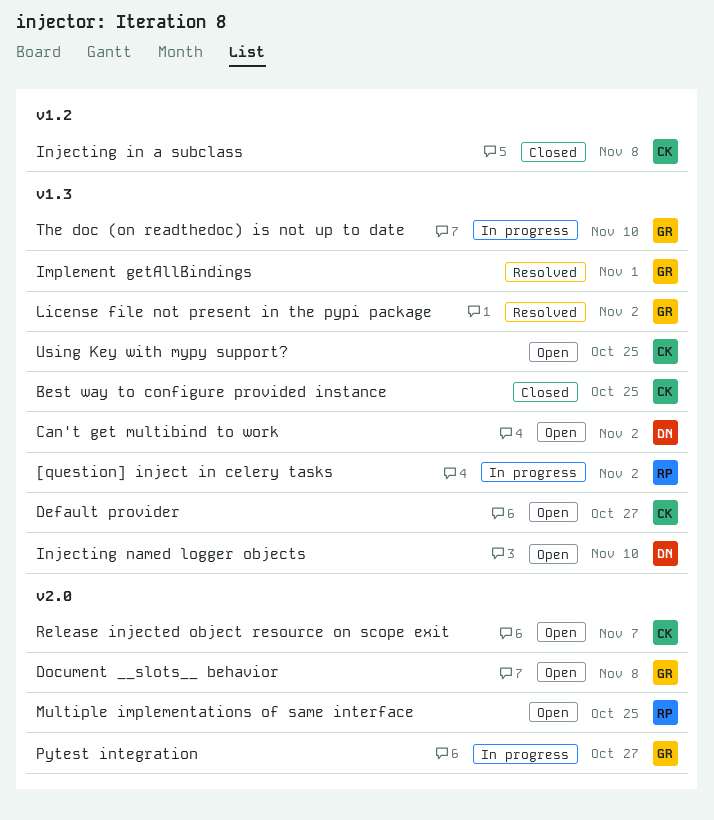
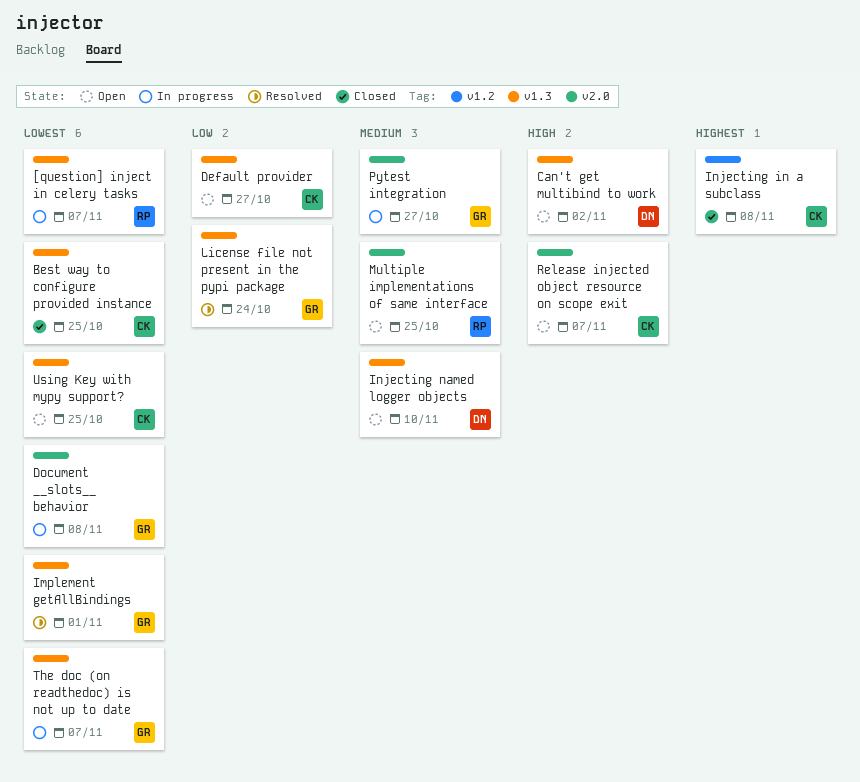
[question] inject in celery tasks, due: Nov 2 -> Nov 7
Document __slots__ behavior, status: Open -> In progress
License file not present in the pypi package, due: Nov 2 -> Oct 24
The doc (on readthedoc) is not up to date, due: Nov 10 -> Nov 7

